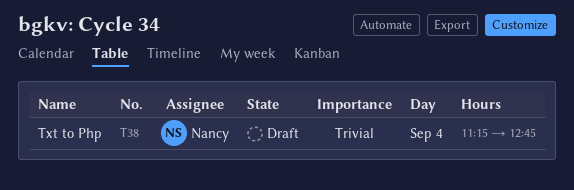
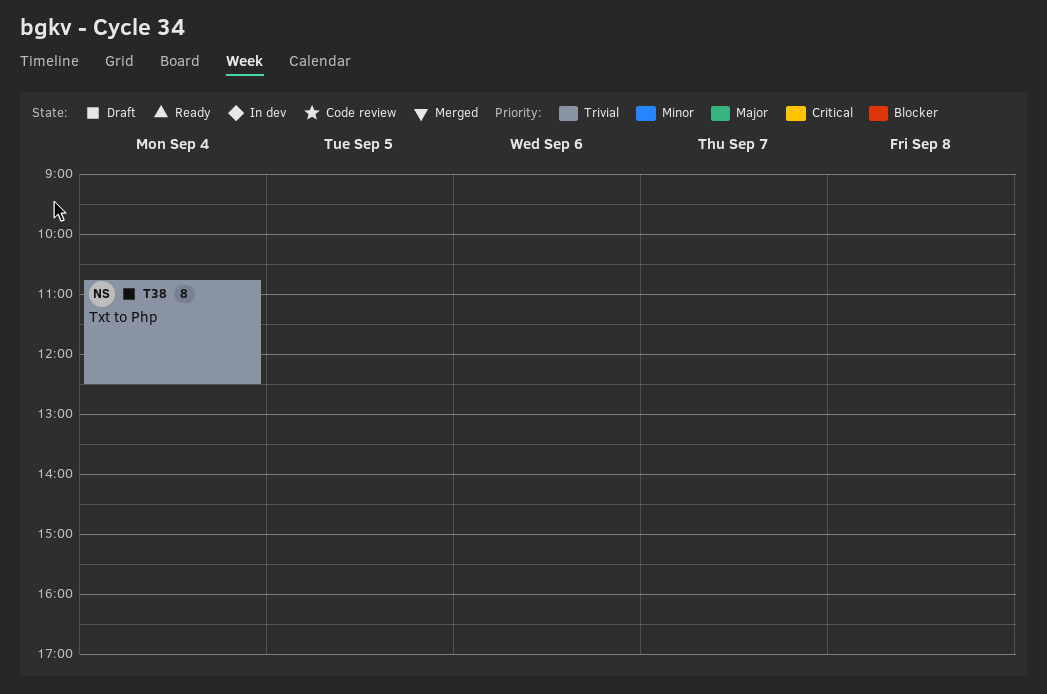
T38, begins: 11:15 -> 10:45
T38, ends: 12:45 -> 12:30

